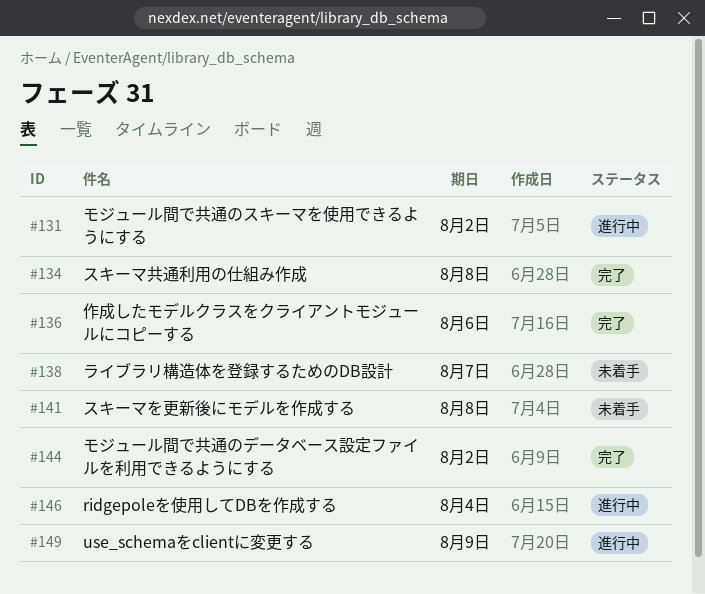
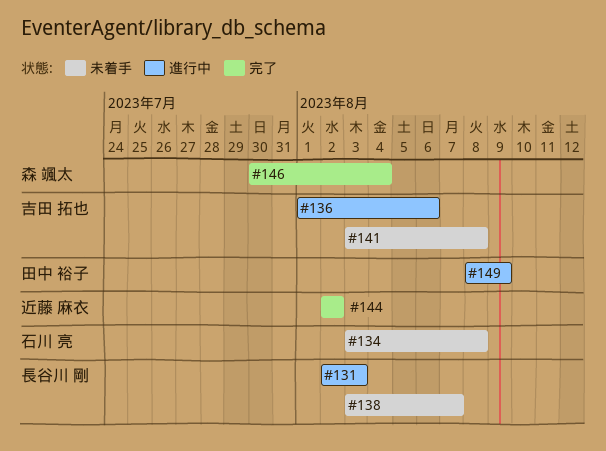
#131, due: Aug 2 -> Aug 3
#134, status: 完了 -> 未着手
#136, status: 完了 -> 進行中
#146, status: 進行中 -> 完了

